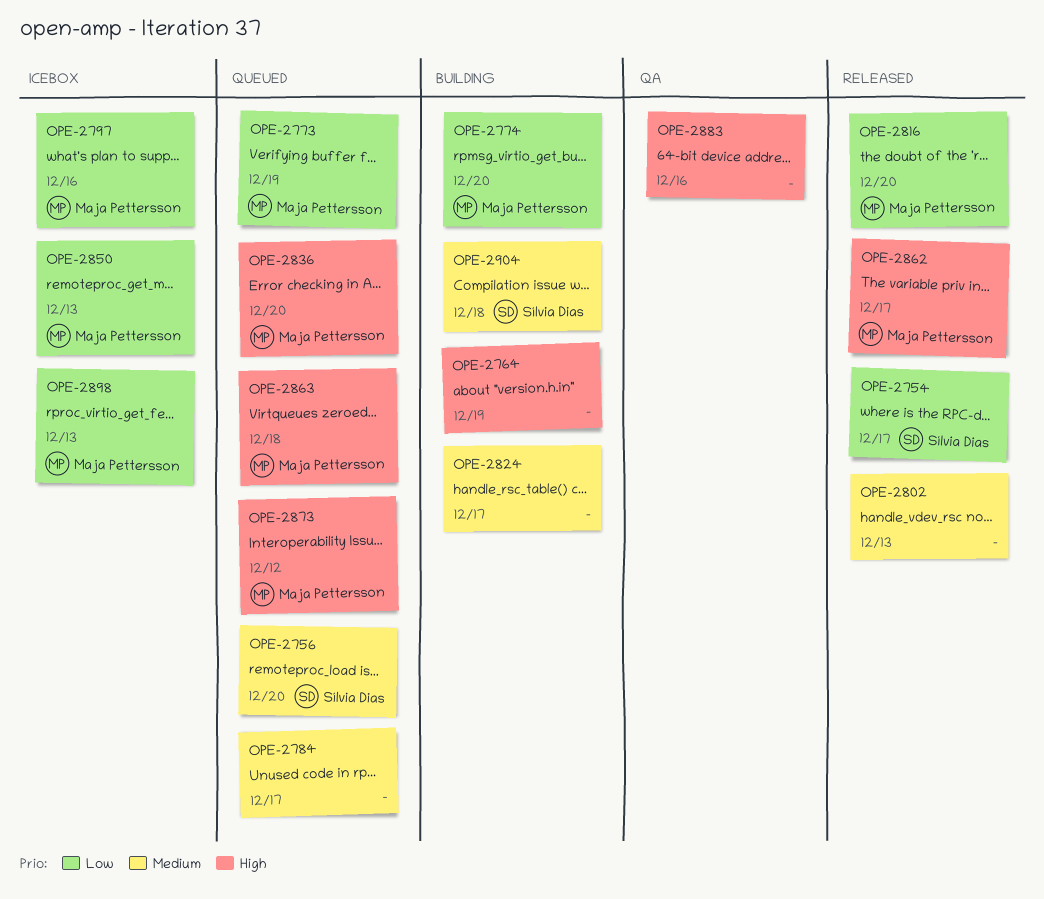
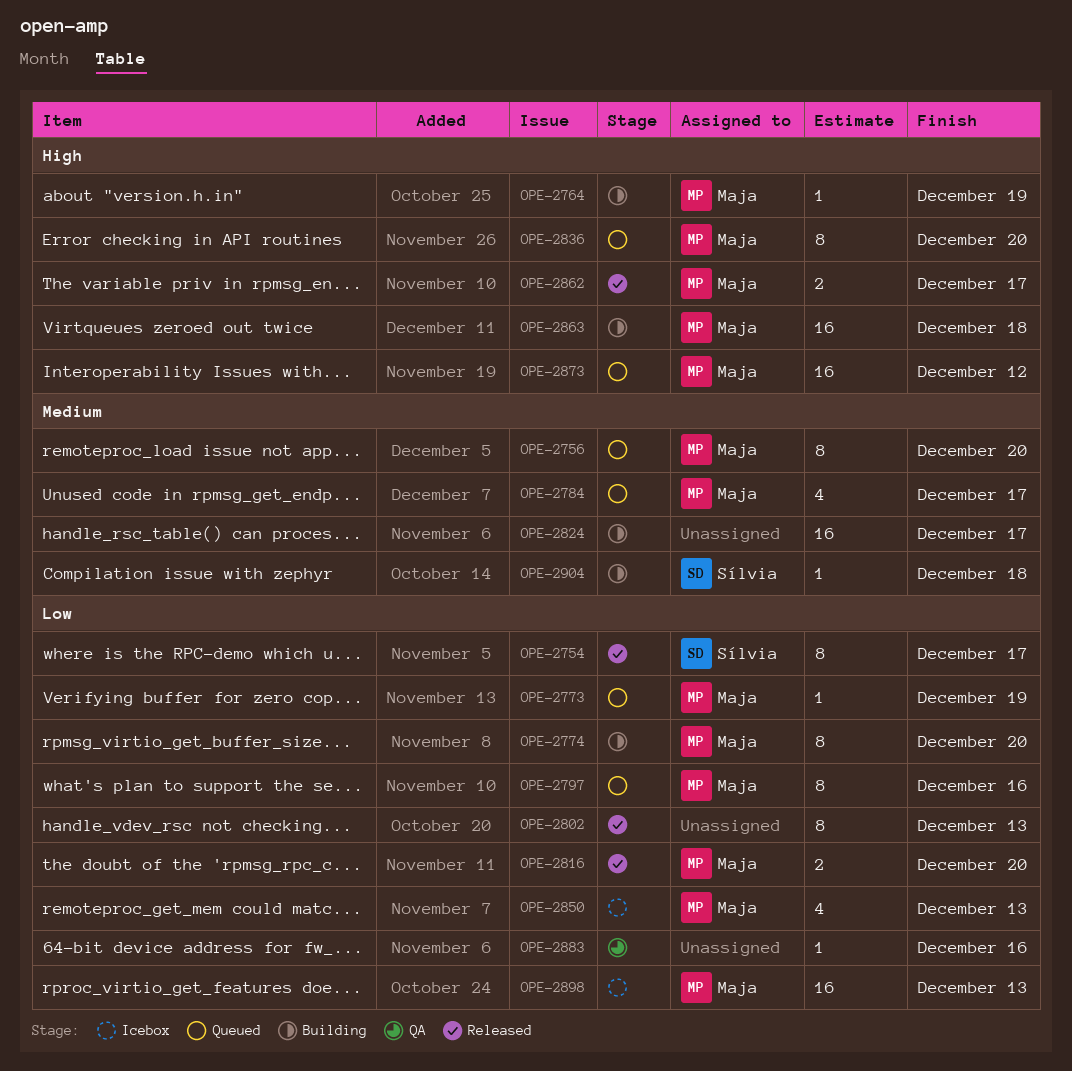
OPE-2756, owner: Sílvia Dias -> Maja Pettersson
OPE-2764, owner: none -> Maja Pettersson
OPE-2784, owner: none -> Maja Pettersson
OPE-2797, status: Icebox -> Queued
OPE-2802, priority: Medium -> Low
OPE-2863, status: Queued -> Building
OPE-2883, priority: High -> Low

